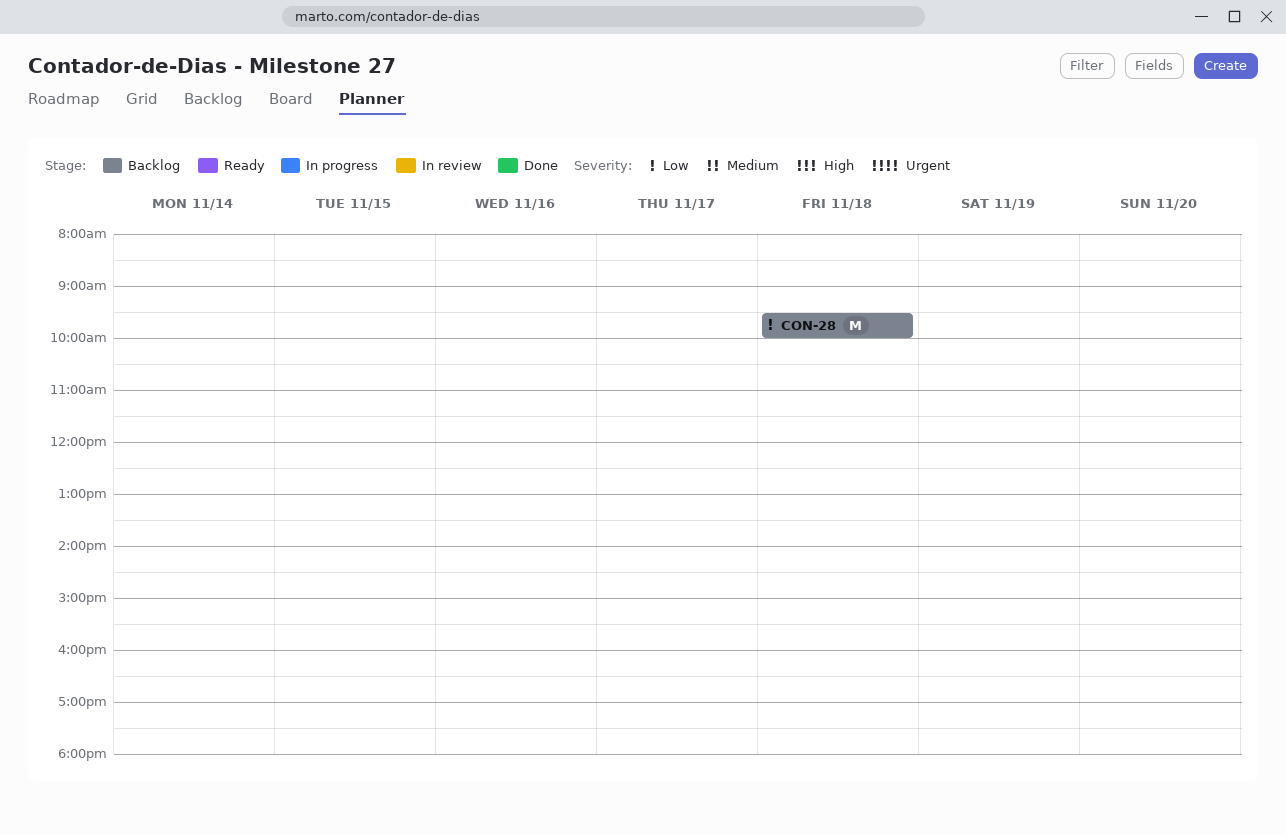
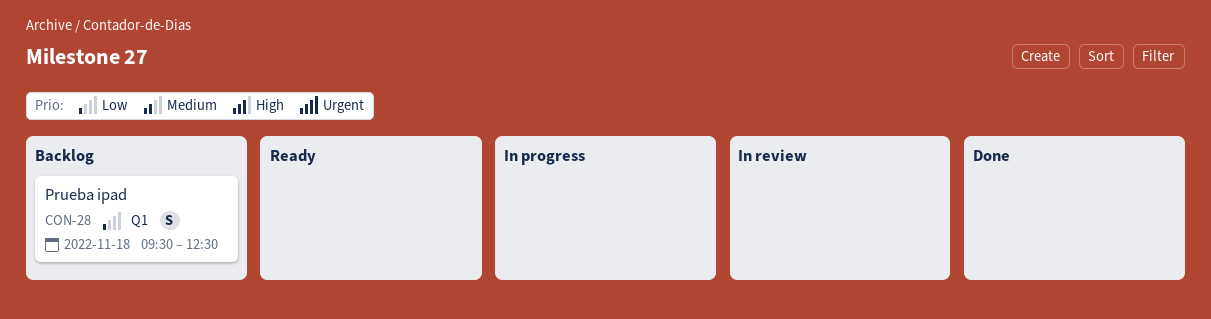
CON-28, estimate: M -> S
CON-28, ends: 10:00 -> 12:30

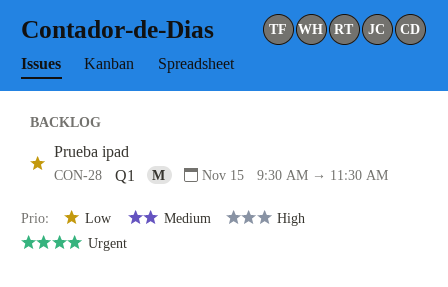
CON-28, estimate: S -> M
CON-28, day: Nov 18 -> Nov 15
CON-28, ends: 12:30 -> 11:30

